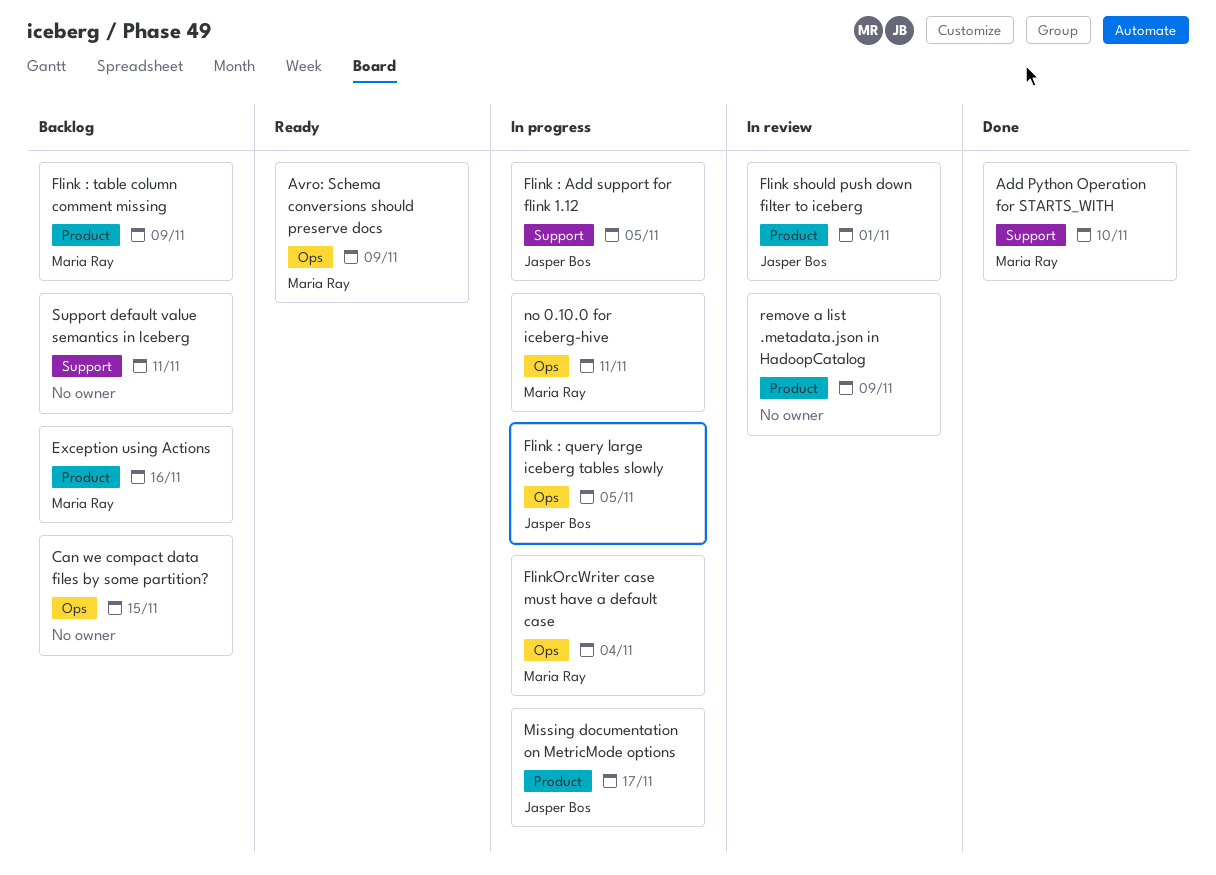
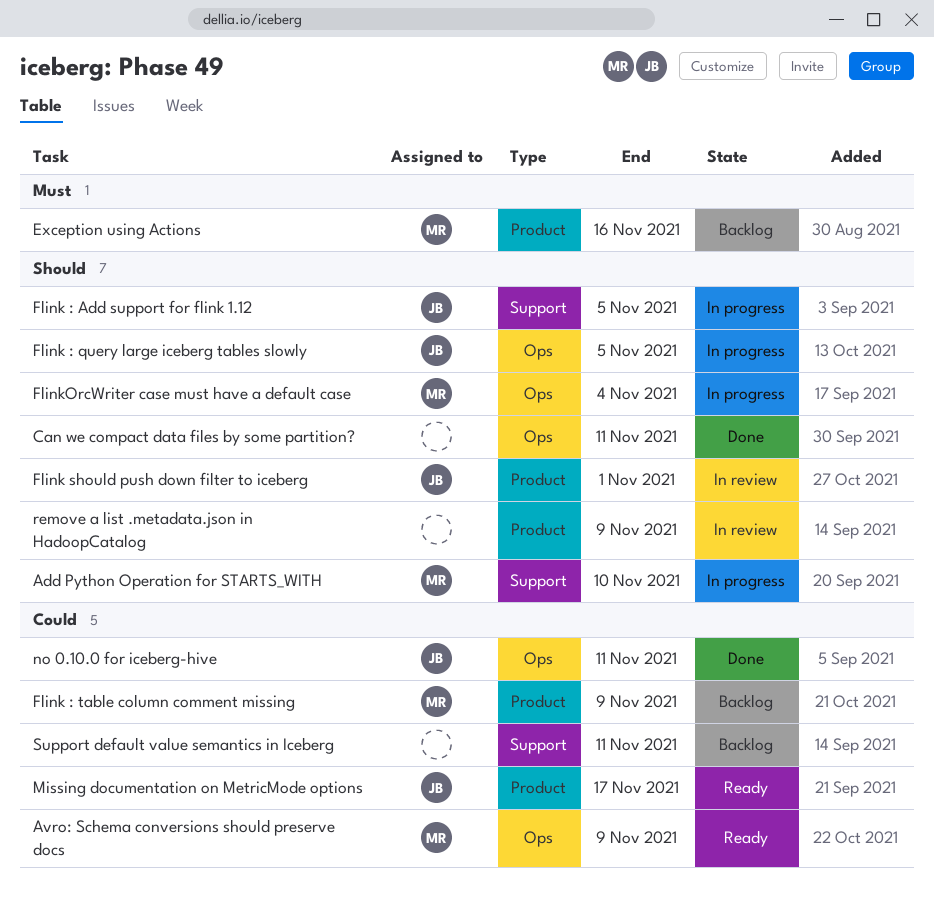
Add Python Operation for STARTS_WITH, status: Done -> In progress
Can we compact data files by some partition?, status: Backlog -> Done
Can we compact data files by some partition?, due: Nov 15 -> Nov 11
Missing documentation on MetricMode options, status: In progress -> Ready
no 0.10.0 for iceberg-hive, status: In progress -> Done
no 0.10.0 for iceberg-hive, owner: Maria Ray -> Jasper Bos

